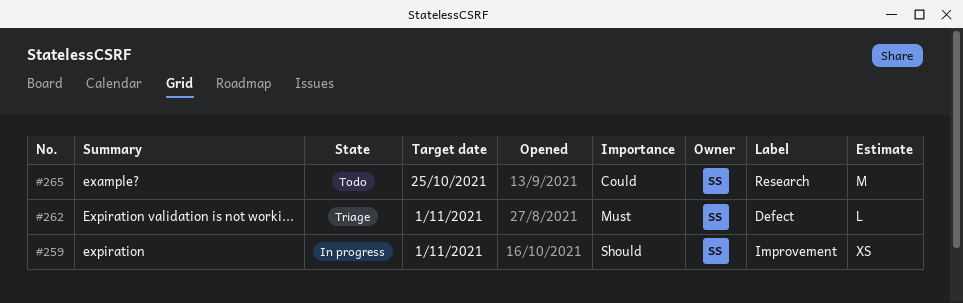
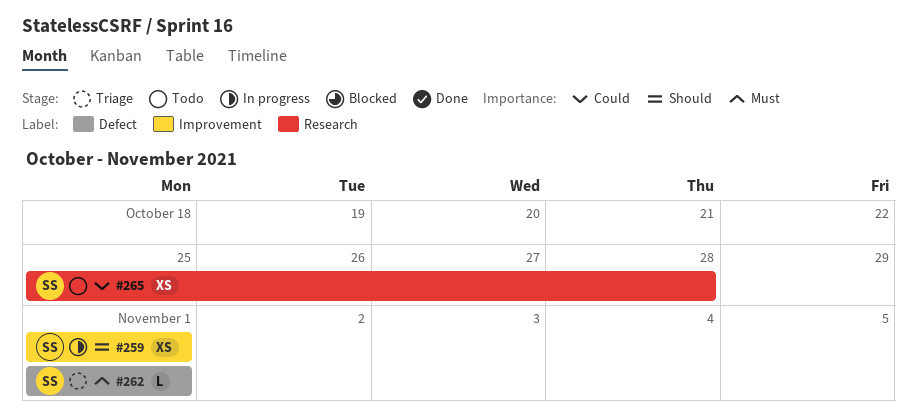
#265, estimate: M -> XS
#265, due: Oct 25 -> Oct 28

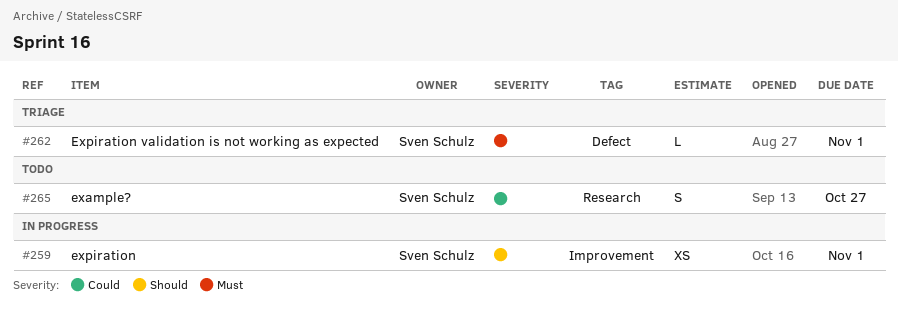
#265, estimate: XS -> S
#265, due: Oct 28 -> Oct 27

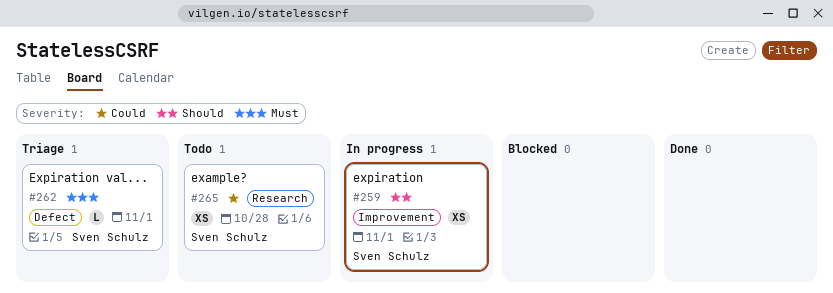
#265, estimate: S -> XS
#265, due: Oct 27 -> Oct 28

